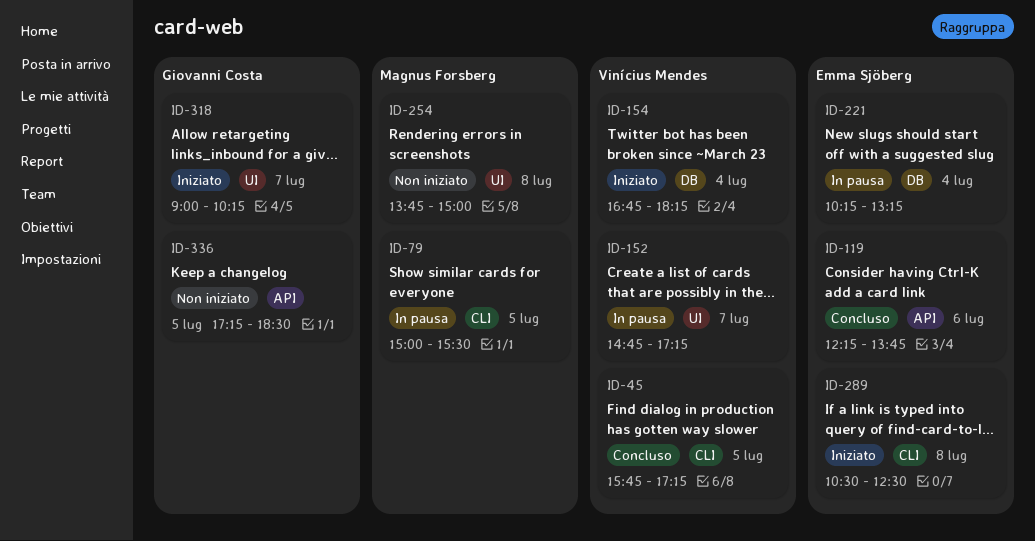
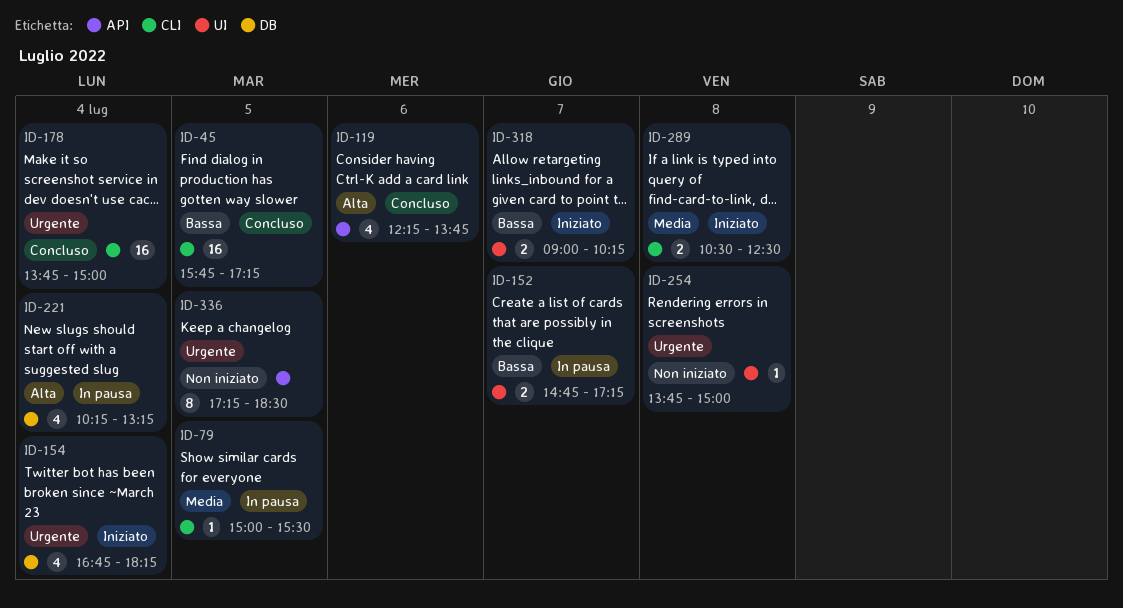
ID-178: none -> present

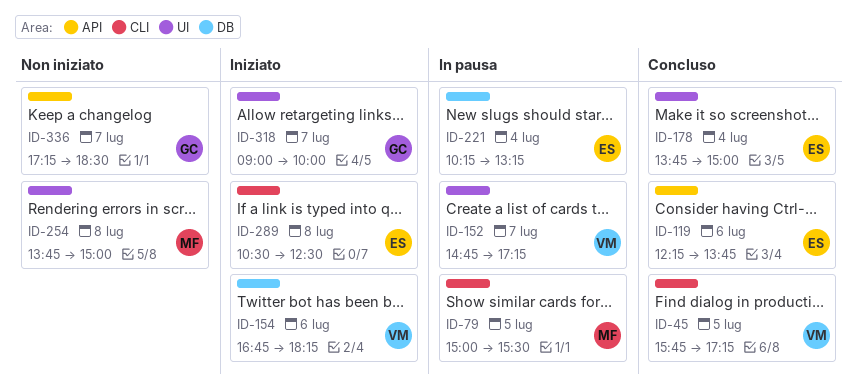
ID-154, day: Jul 4 -> Jul 6
ID-178, label: CLI -> UI
ID-318, ends: 10:15 -> 10:00
ID-336, day: Jul 5 -> Jul 7

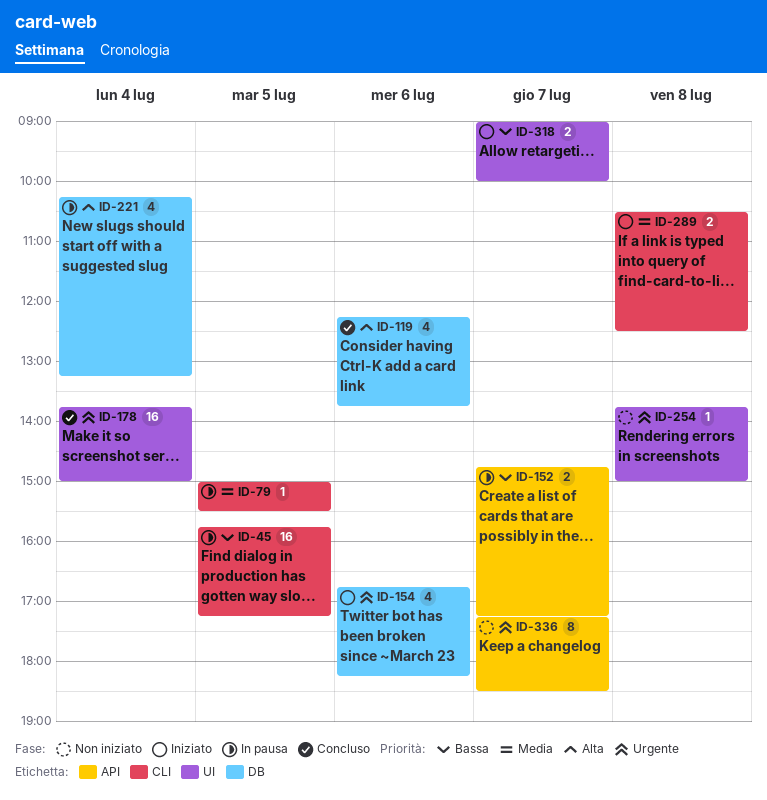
ID-45, status: Concluso -> In pausa
ID-119, label: API -> DB
ID-152, label: UI -> API

